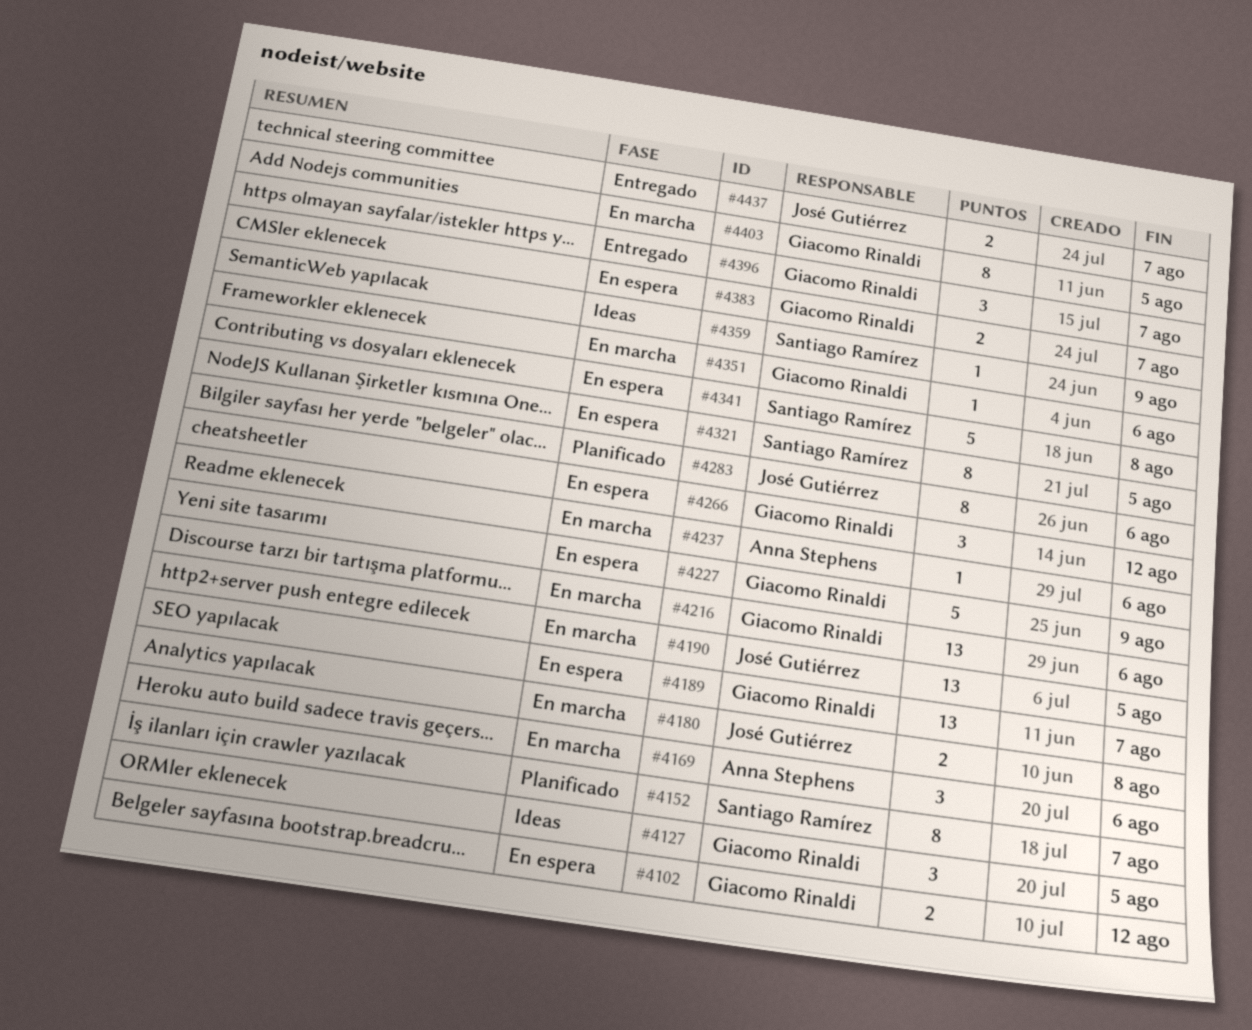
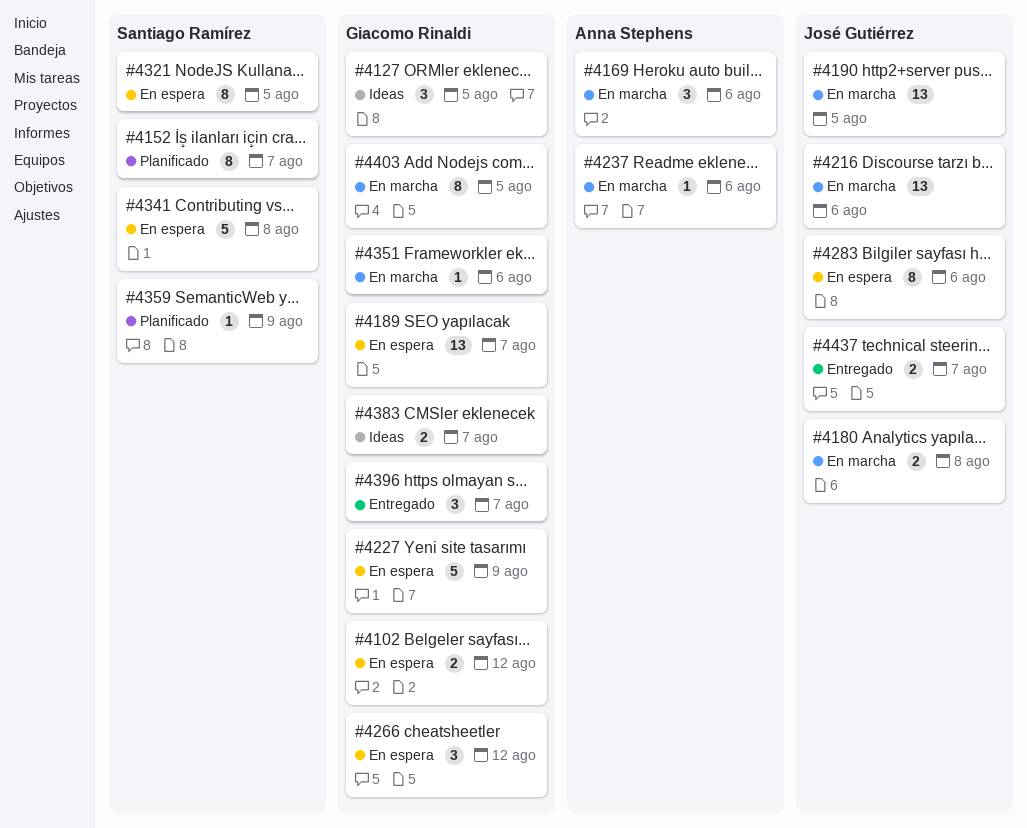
#4216, owner: Giacomo Rinaldi -> José Gutiérrez
#4283, status: Planificado -> En espera
#4359, status: Ideas -> Planificado
#4383, status: En espera -> Ideas

